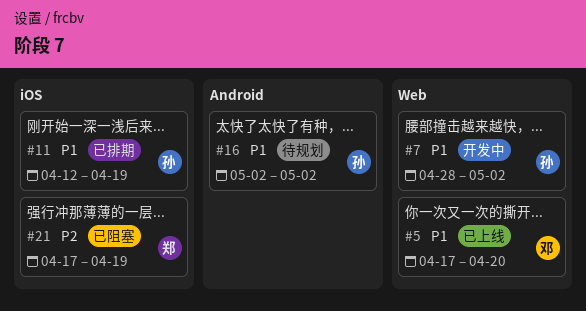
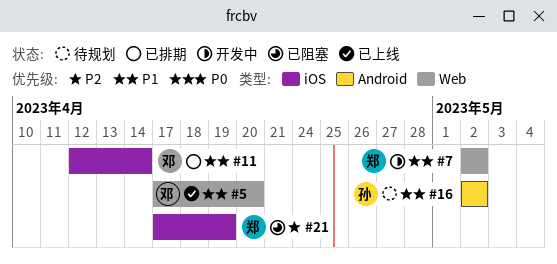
#7, owner: 孙 -> 郑
#7, start: Apr 28 -> May 2
#11, owner: 孙 -> 邓
#11, due: Apr 19 -> Apr 14

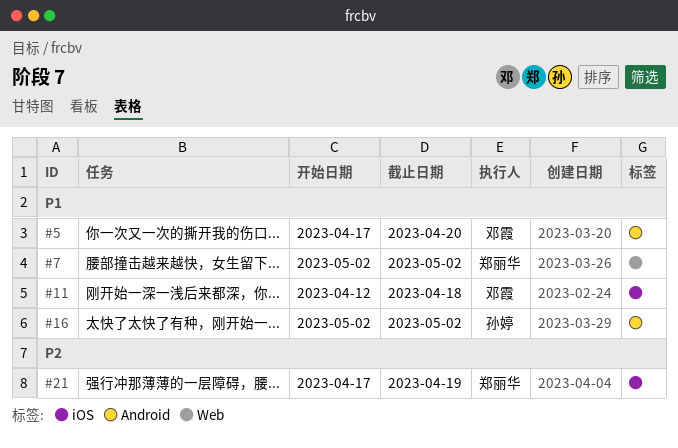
#5, label: Web -> Android
#11, due: Apr 14 -> Apr 18

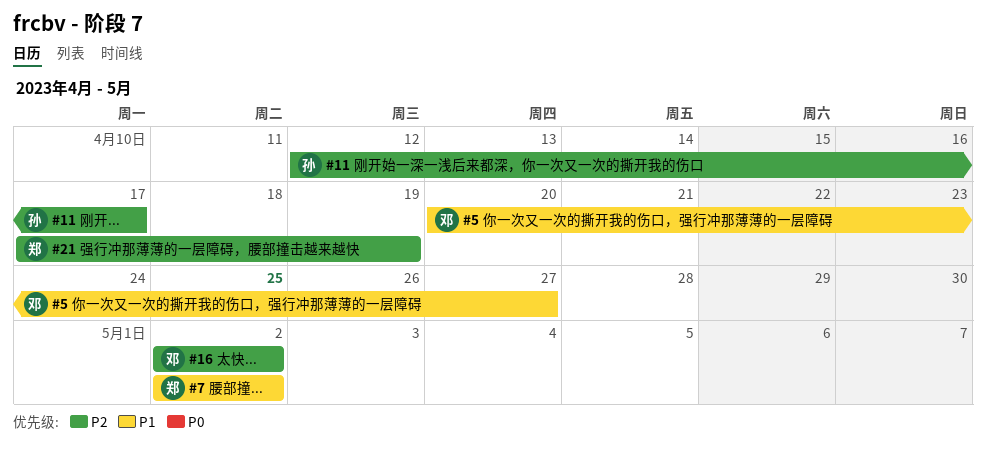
#5, start: Apr 17 -> Apr 20
#5, due: Apr 20 -> Apr 27
#11, owner: 邓霞 -> 孙婷
#11, priority: P1 -> P2
#11, due: Apr 18 -> Apr 17
#16, owner: 孙婷 -> 邓霞
#16, priority: P1 -> P2

